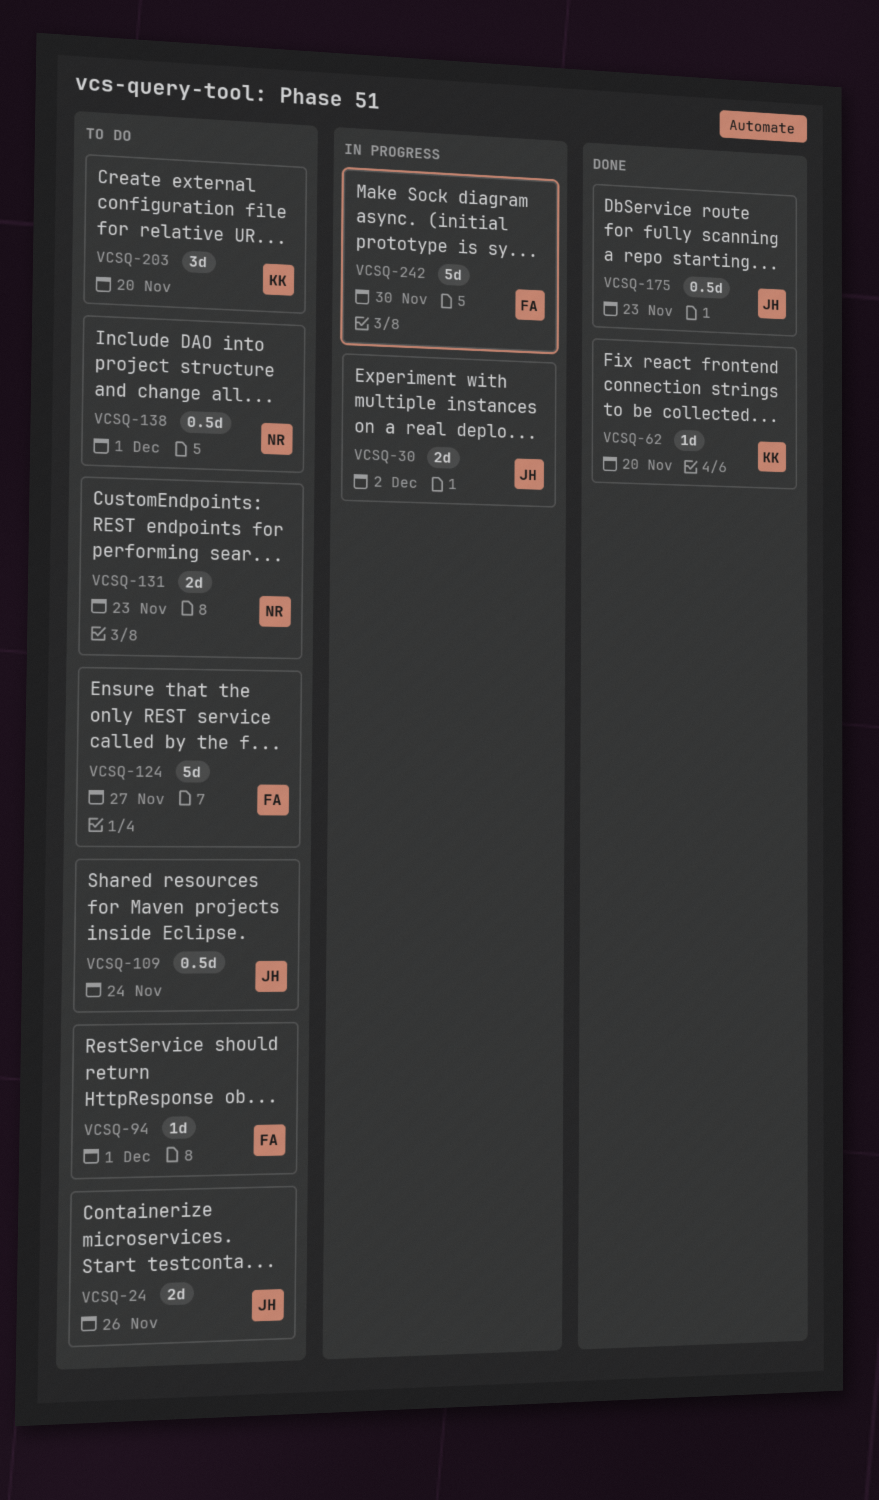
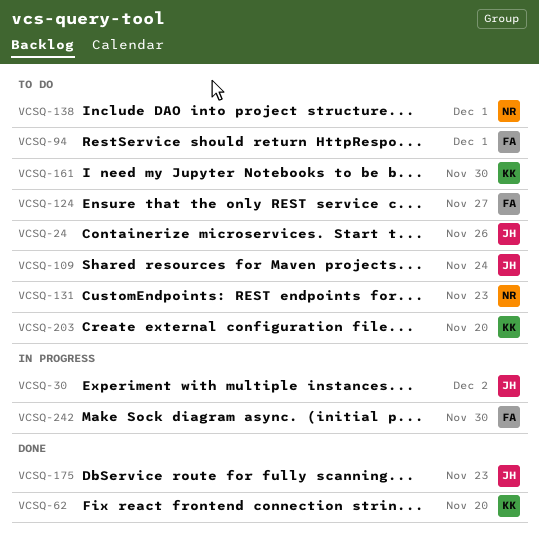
VCSQ-161: none -> present

